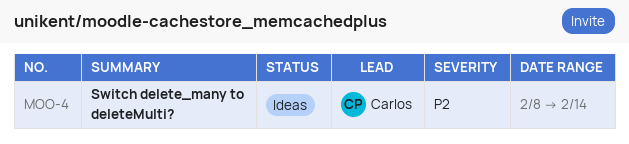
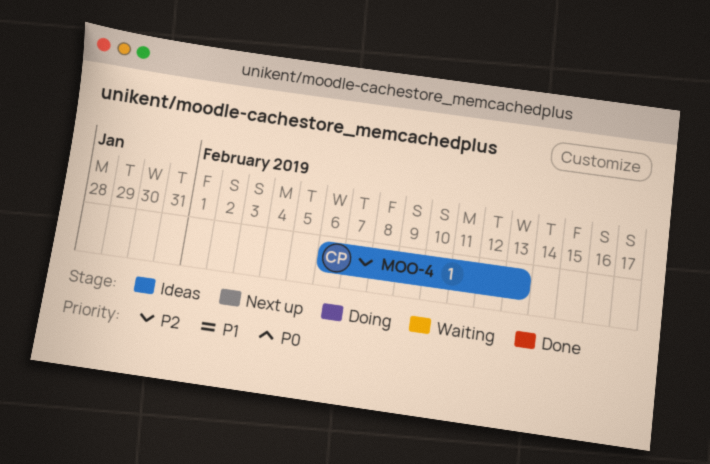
MOO-4, start: Feb 8 -> Feb 6
MOO-4, due: Feb 14 -> Feb 13

